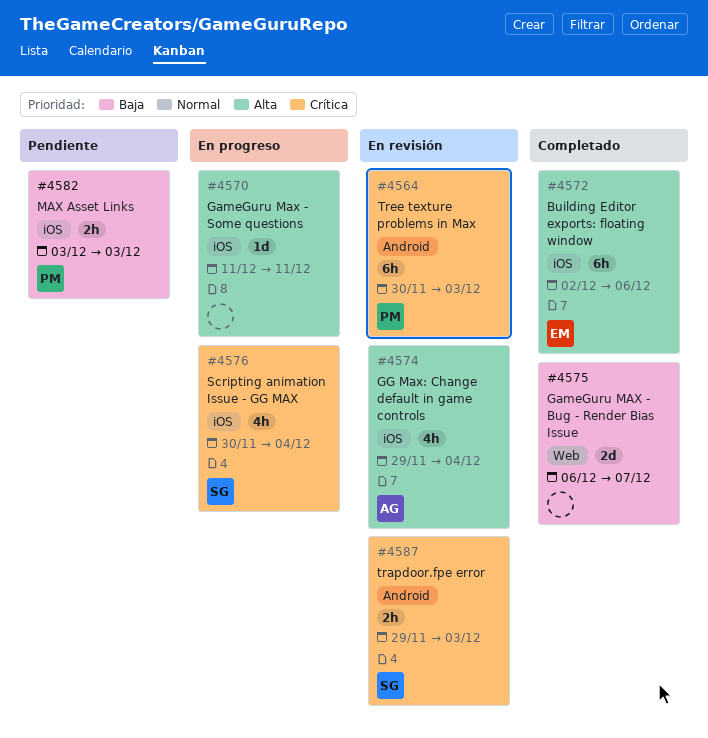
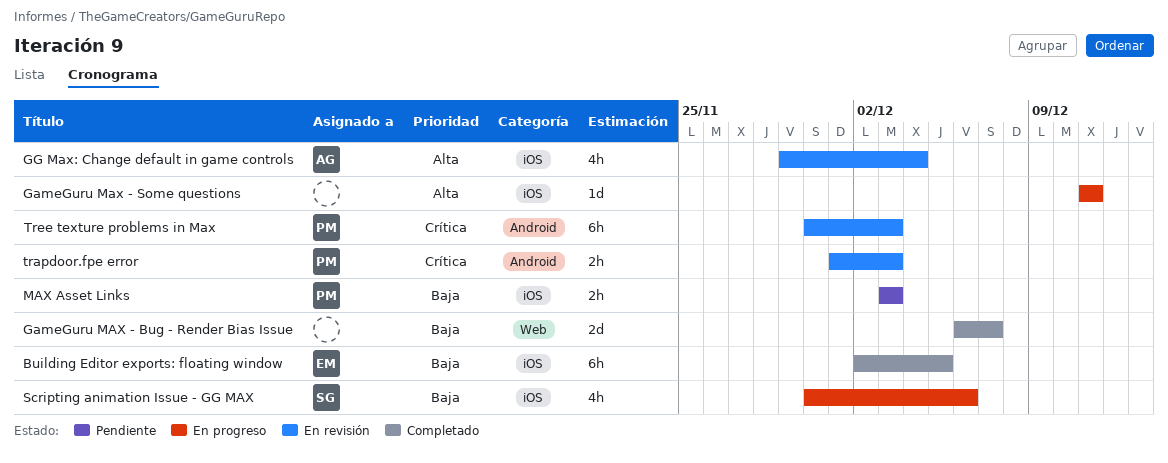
Building Editor exports: floating window, priority: Alta -> Baja
Building Editor exports: floating window, due: Dec 6 -> Dec 5
Scripting animation Issue - GG MAX, priority: Crítica -> Baja
Scripting animation Issue - GG MAX, due: Dec 4 -> Dec 6
trapdoor.fpe error, owner: SG -> PM
trapdoor.fpe error, start: Nov 29 -> Dec 1

